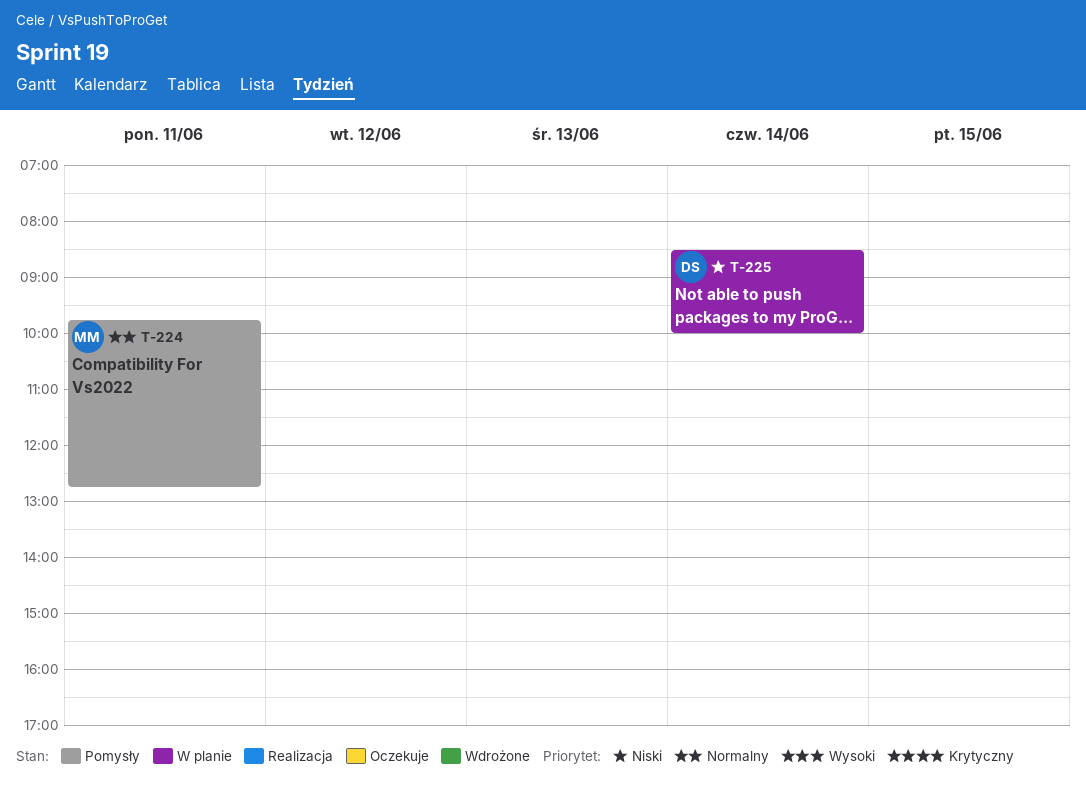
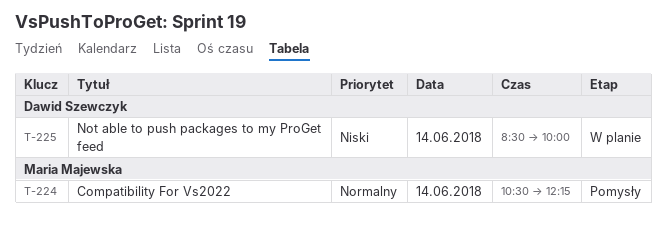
T-224, day: Jun 11 -> Jun 14
T-224, begins: 09:45 -> 10:30
T-224, ends: 12:45 -> 12:15

